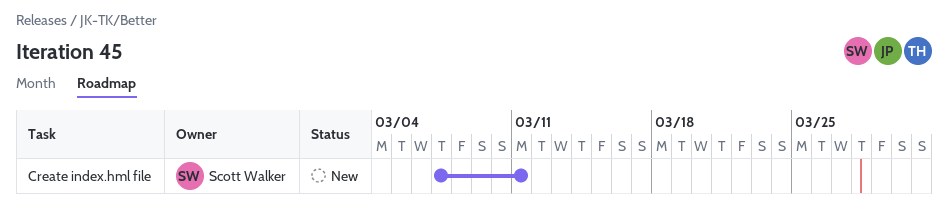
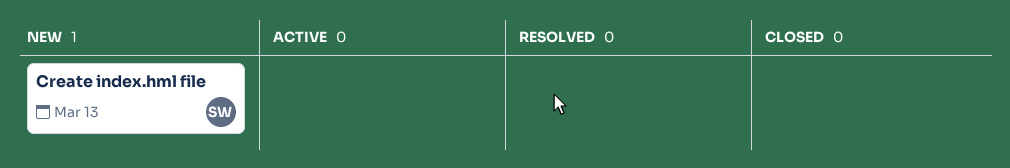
Create index.hml file, due: Mar 11 -> Mar 13

